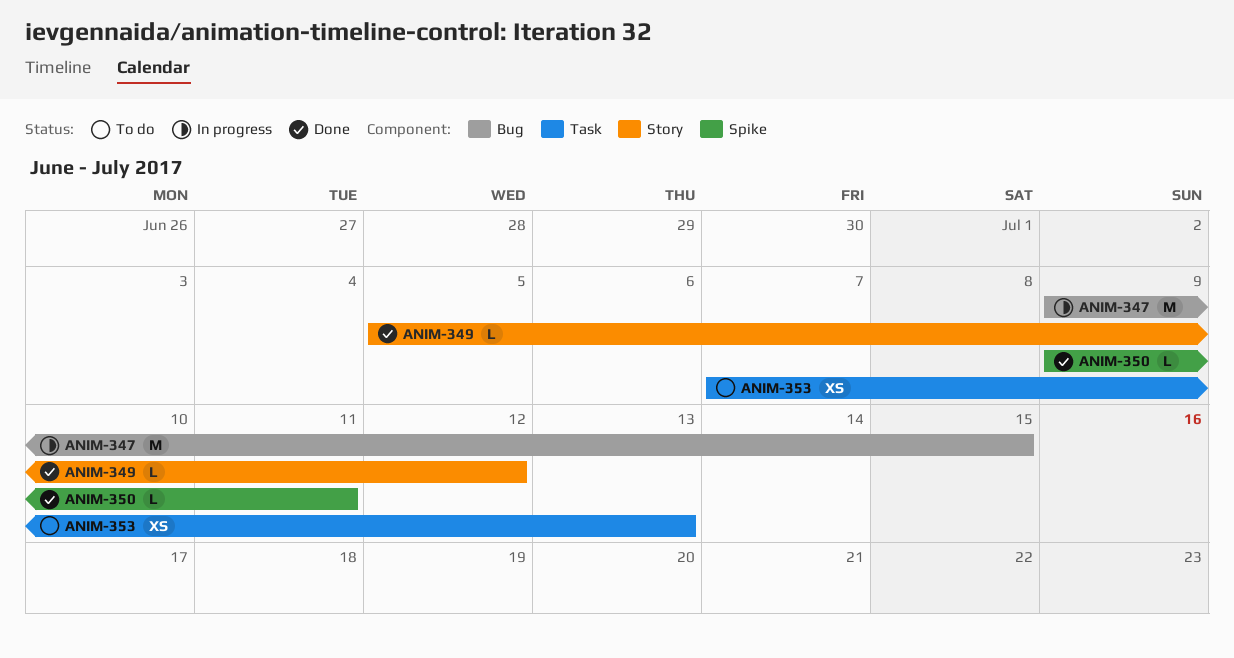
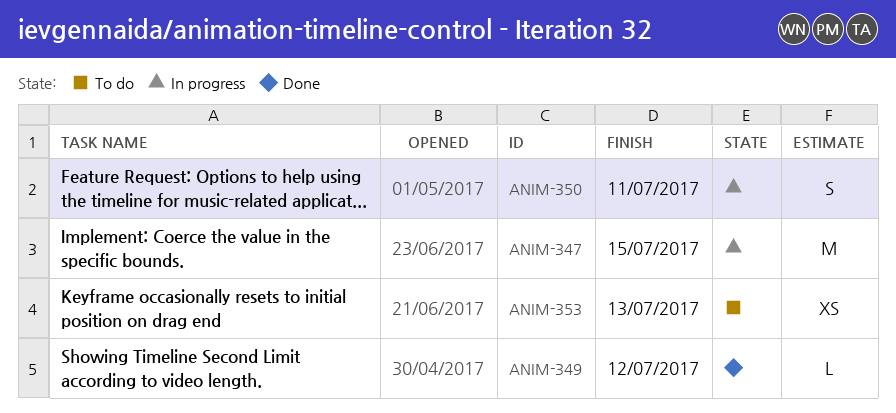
ANIM-350, status: Done -> In progress
ANIM-350, estimate: L -> S

